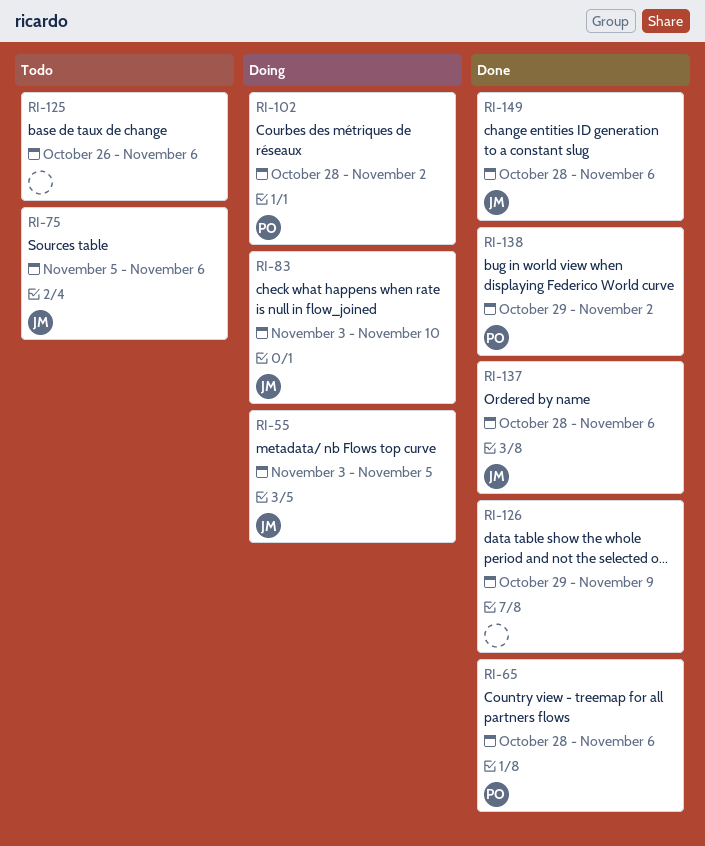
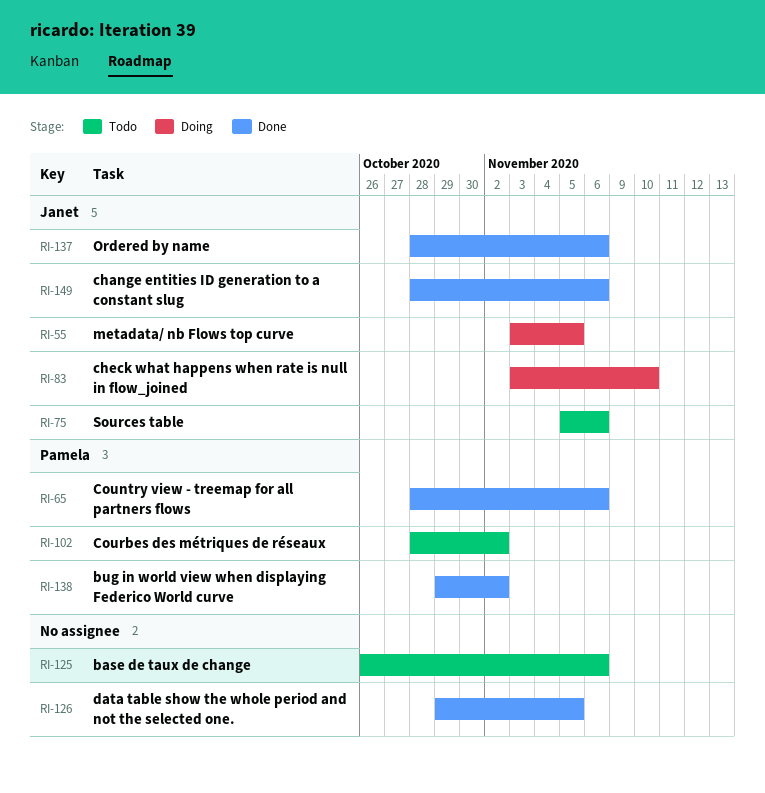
RI-102, status: Doing -> Todo
RI-126, due: Nov 9 -> Nov 5

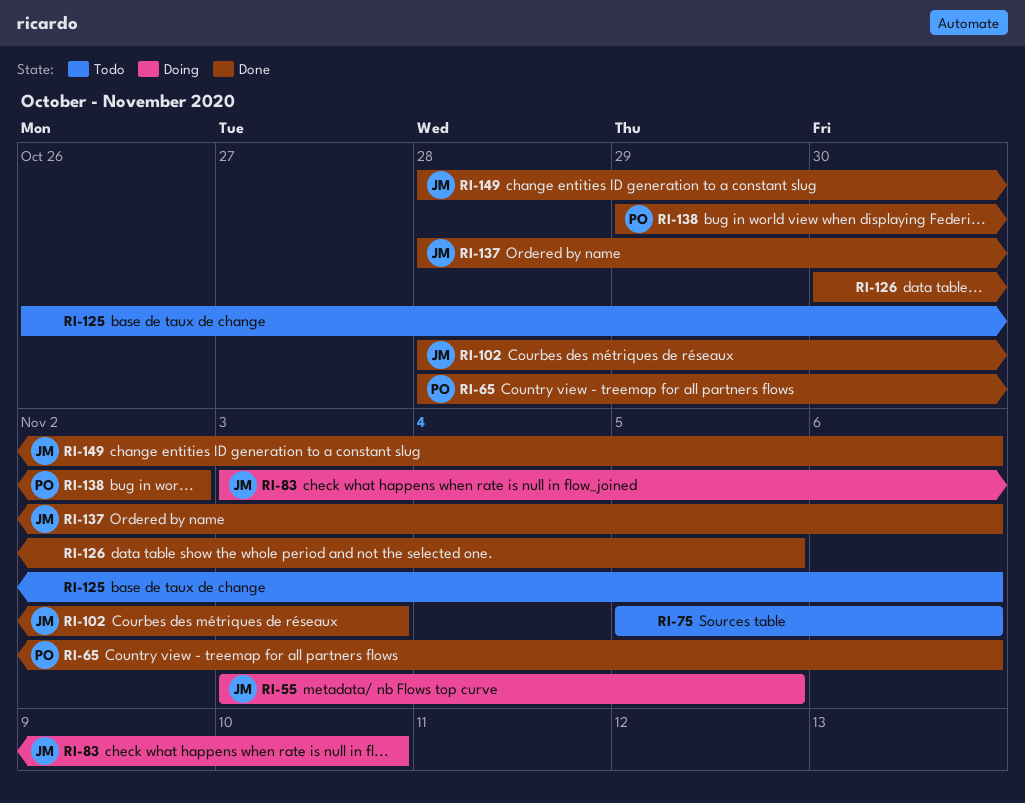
RI-75, owner: Janet -> none
RI-102, status: Todo -> Done
RI-102, owner: Pamela -> Janet
RI-102, due: Nov 2 -> Nov 3
RI-126, start: Oct 29 -> Oct 30

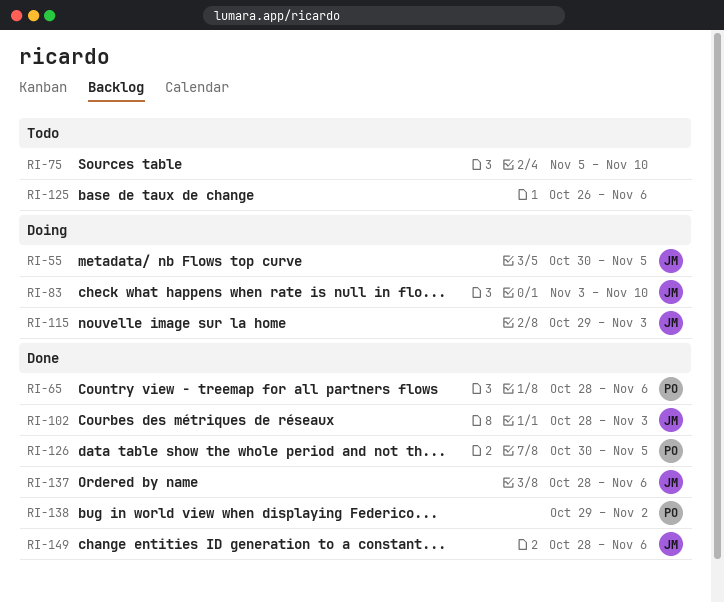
RI-55, start: Nov 3 -> Oct 30
RI-75, due: Nov 6 -> Nov 10
RI-115: none -> present
RI-126, owner: none -> PO

